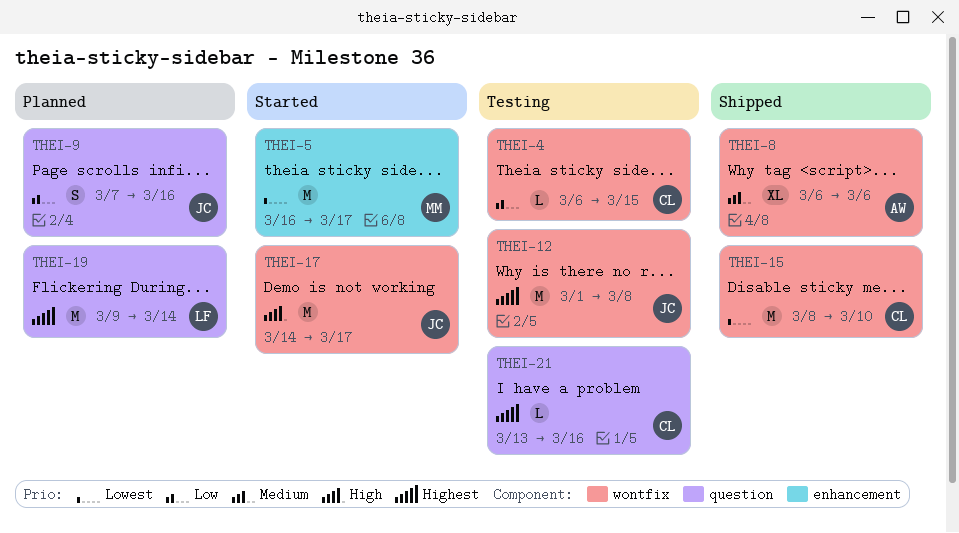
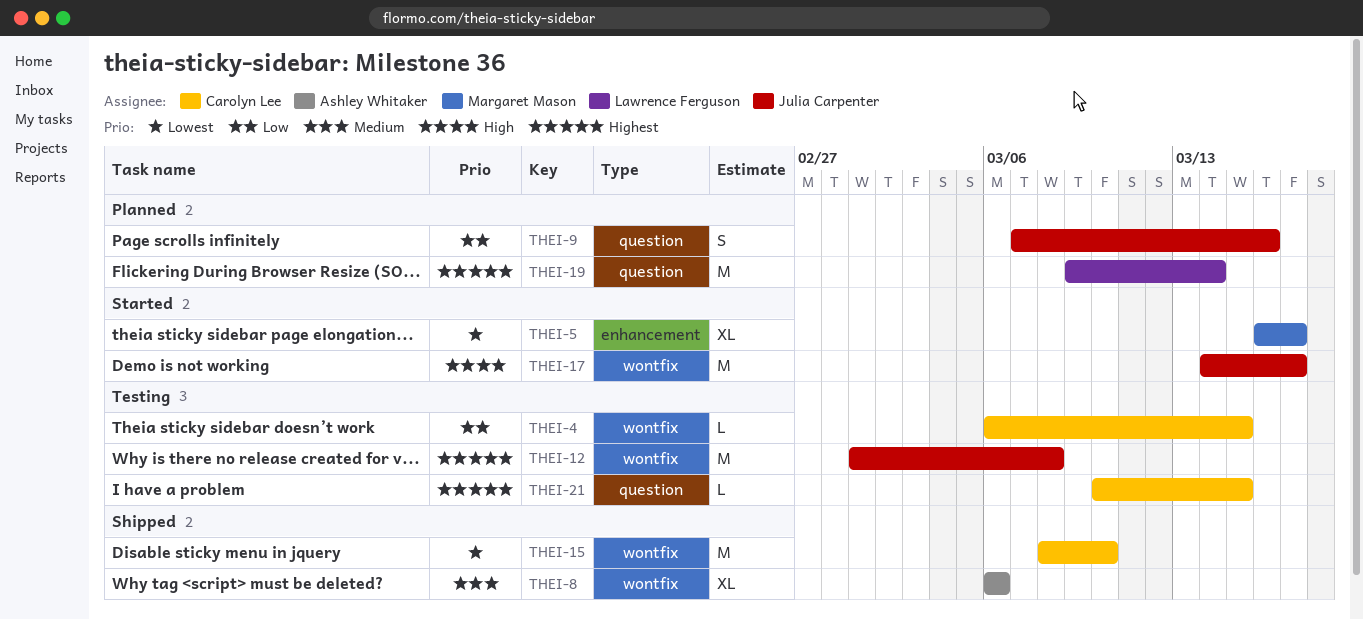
THEI-5, estimate: M -> XL
THEI-21, start: Mar 13 -> Mar 10
THEI-21, due: Mar 16 -> Mar 15

